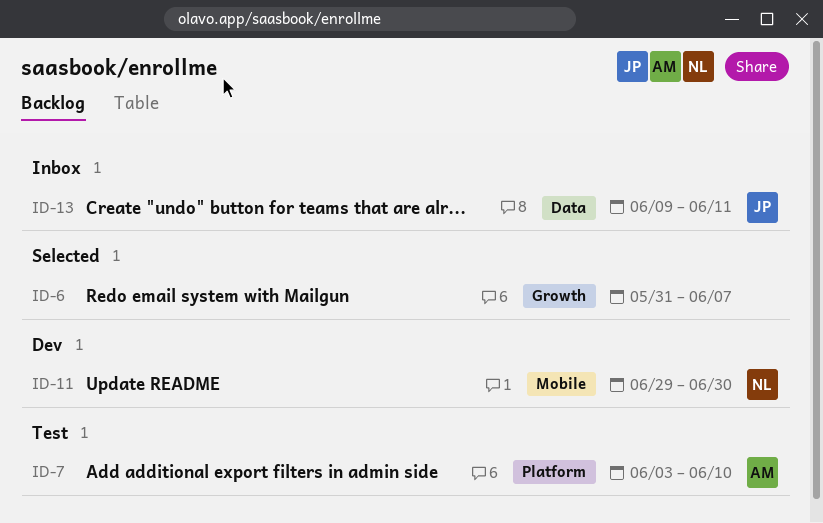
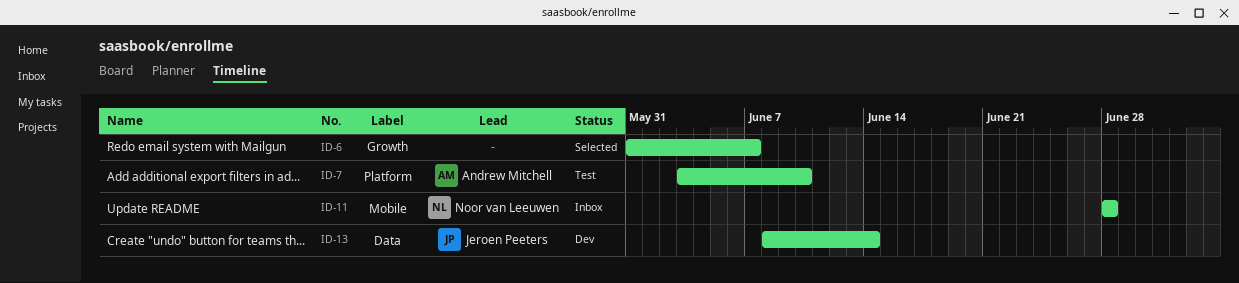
ID-11, status: Dev -> Inbox
ID-11, start: Jun 29 -> Jun 28
ID-11, due: Jun 30 -> Jun 28
ID-13, status: Inbox -> Dev
ID-13, start: Jun 9 -> Jun 8
ID-13, due: Jun 11 -> Jun 14

